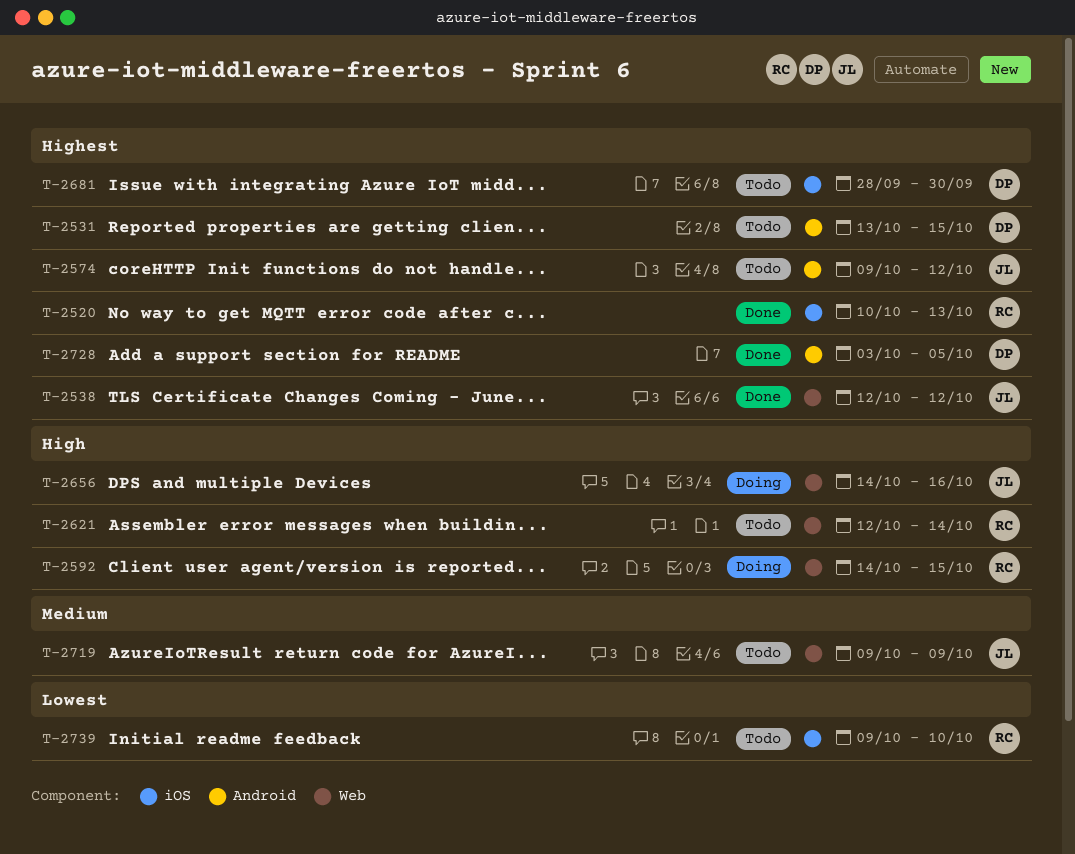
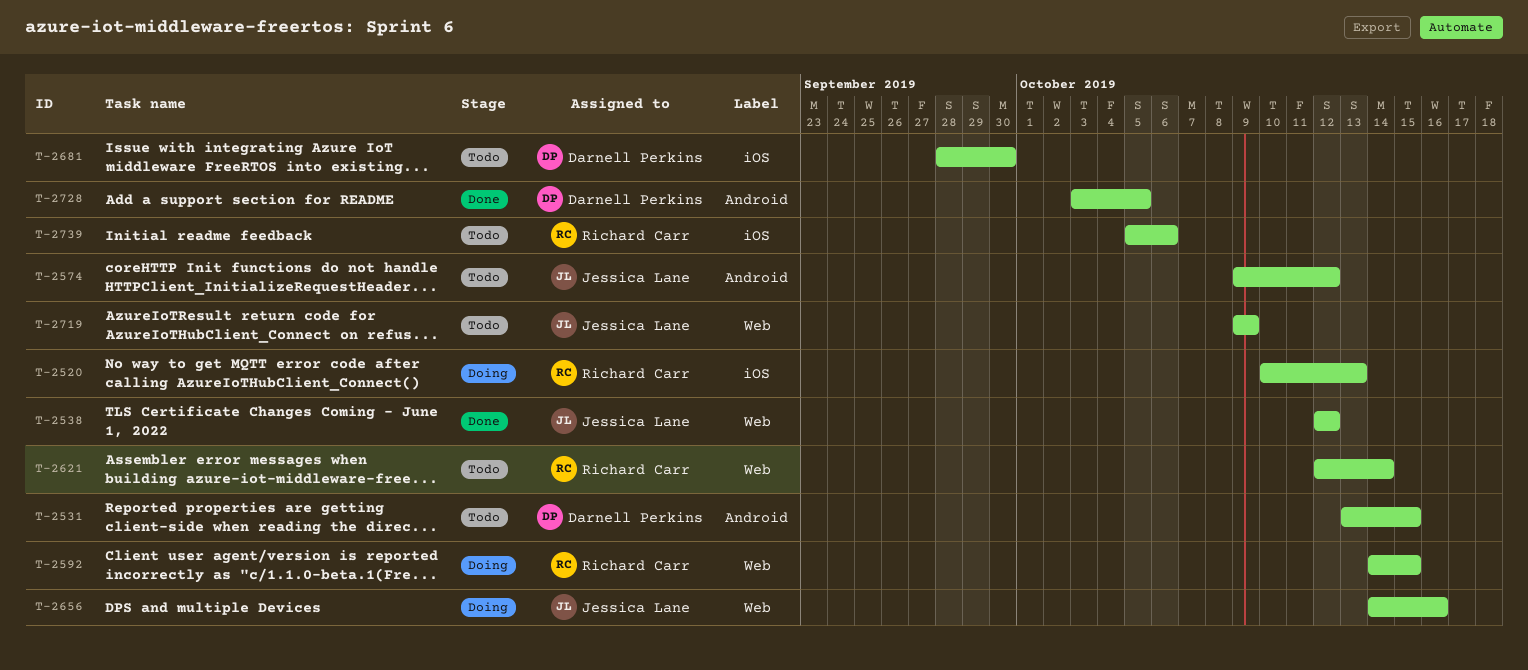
T-2520, status: Done -> Doing
T-2739, start: Oct 9 -> Oct 5
T-2739, due: Oct 10 -> Oct 6

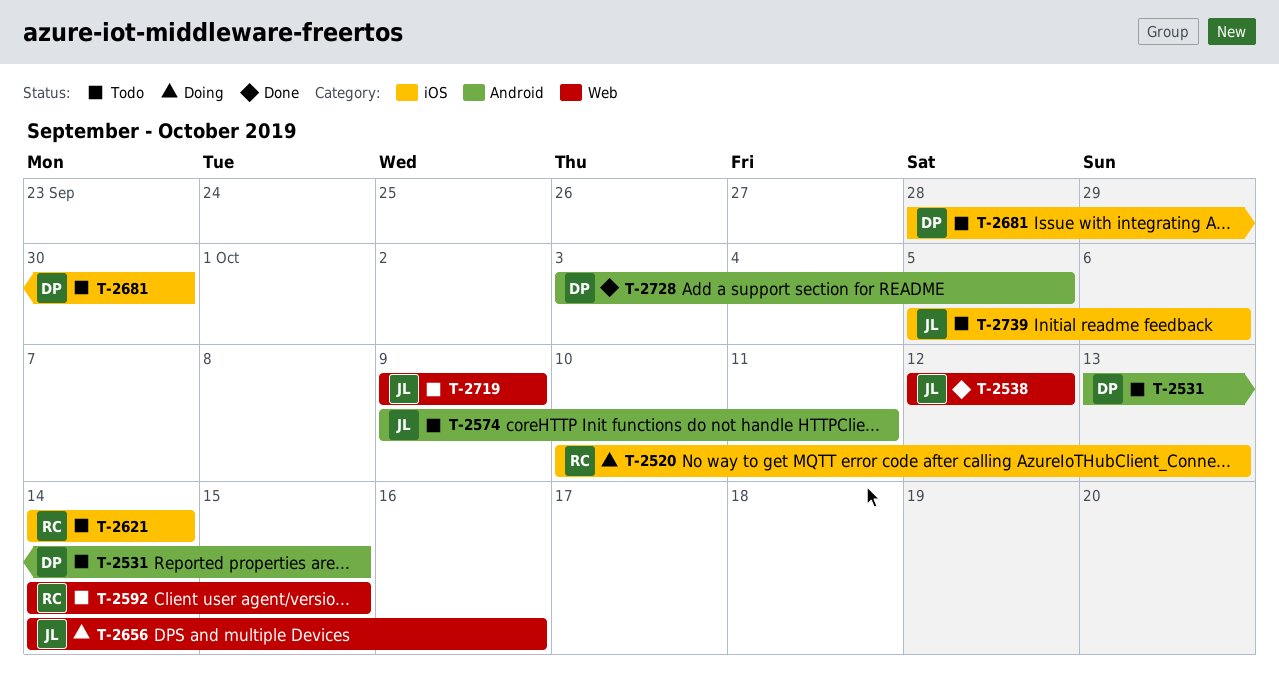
T-2574, due: Oct 12 -> Oct 11
T-2592, status: Doing -> Todo
T-2621, label: Web -> iOS
T-2621, start: Oct 12 -> Oct 14
T-2739, owner: Richard Carr -> Jessica Lane

